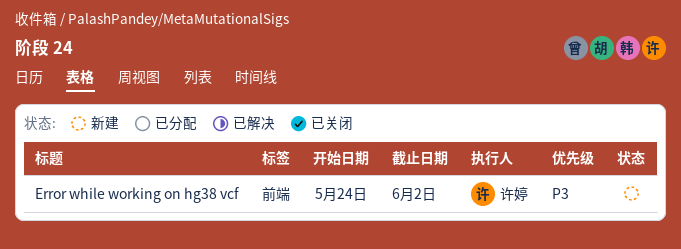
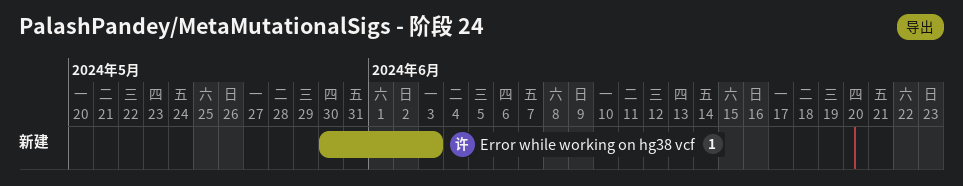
Error while working on hg38 vcf, start: May 24 -> May 30
Error while working on hg38 vcf, due: Jun 2 -> Jun 3

